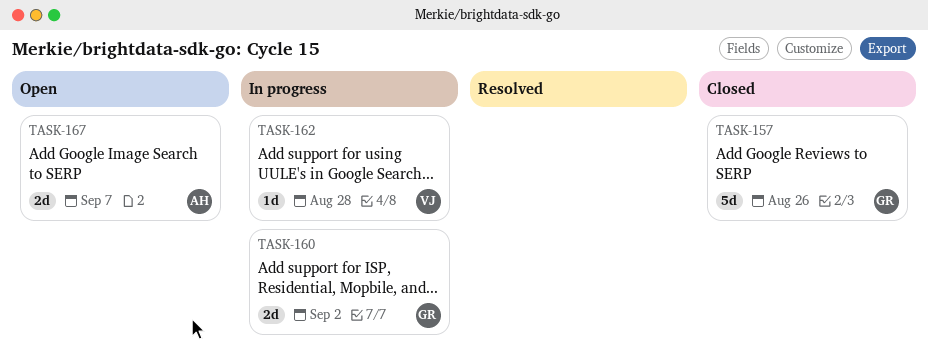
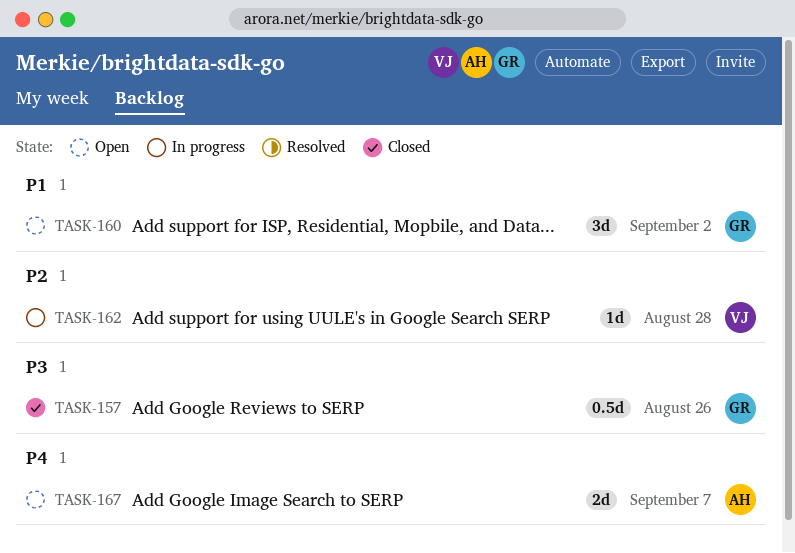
TASK-157, estimate: 5d -> 0.5d
TASK-160, status: In progress -> Open
TASK-160, estimate: 2d -> 3d

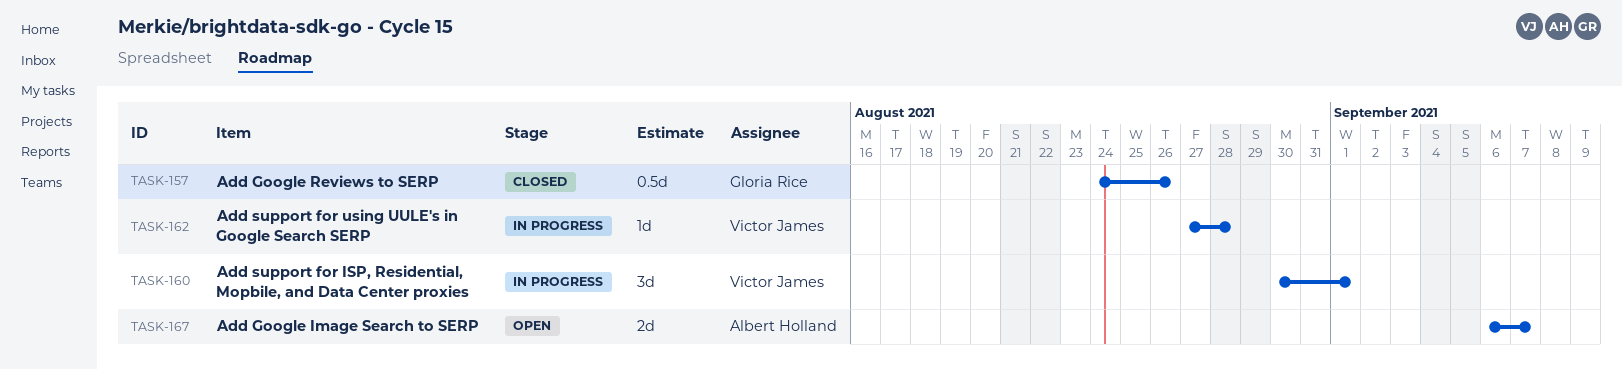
TASK-160, status: Open -> In progress
TASK-160, owner: Gloria Rice -> Victor James
TASK-160, due: Sep 2 -> Sep 1

